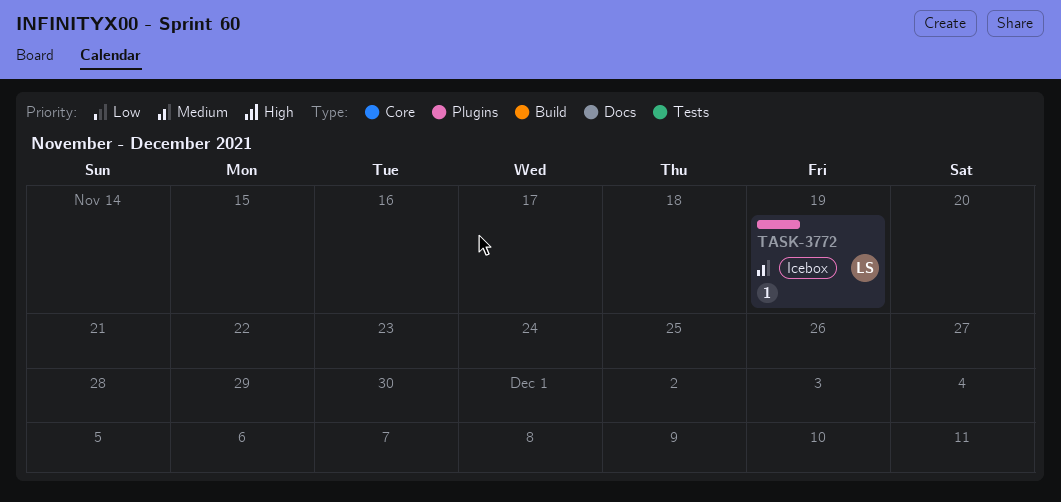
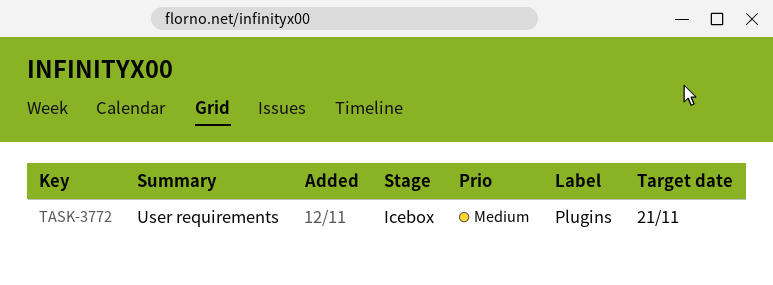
TASK-3772, due: Nov 19 -> Nov 21

